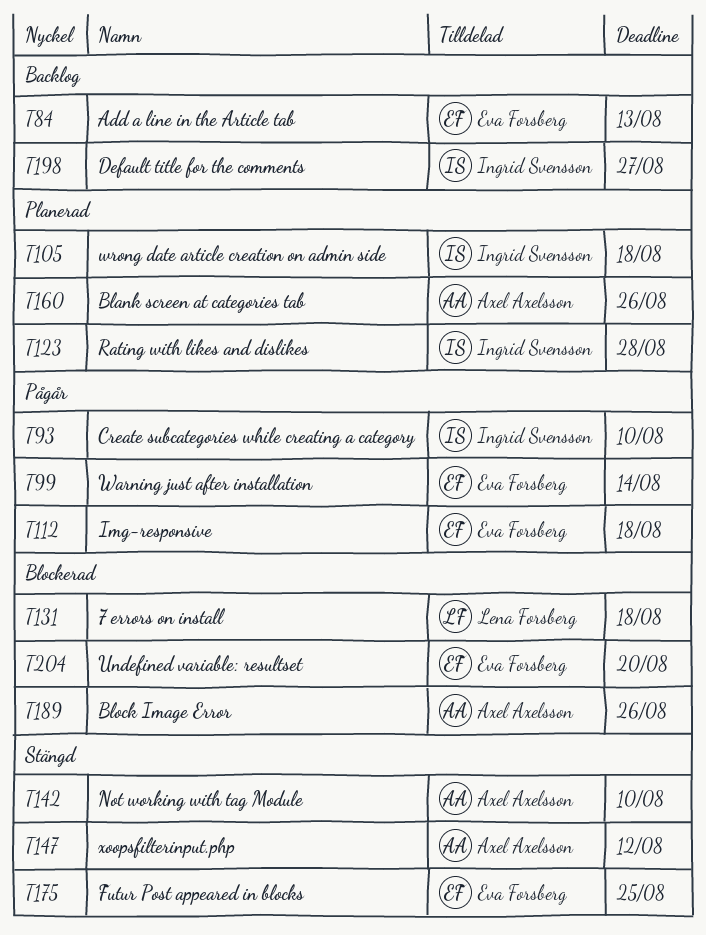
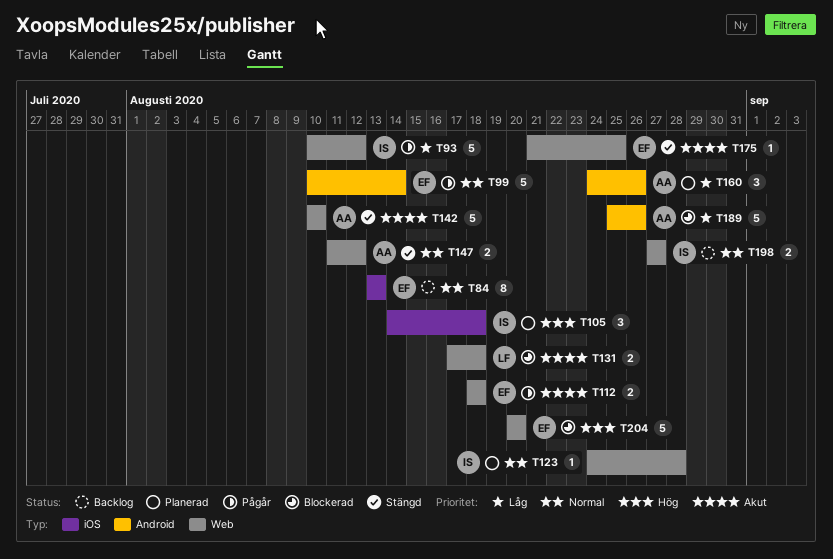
T93, due: Aug 10 -> Aug 12

